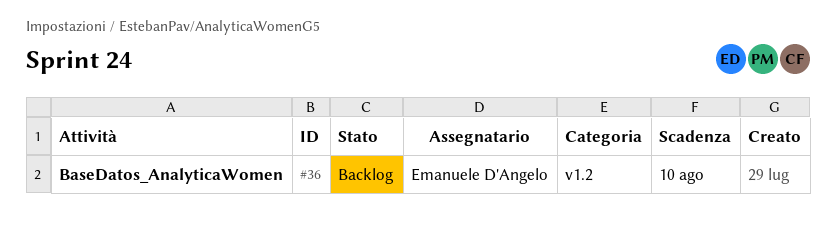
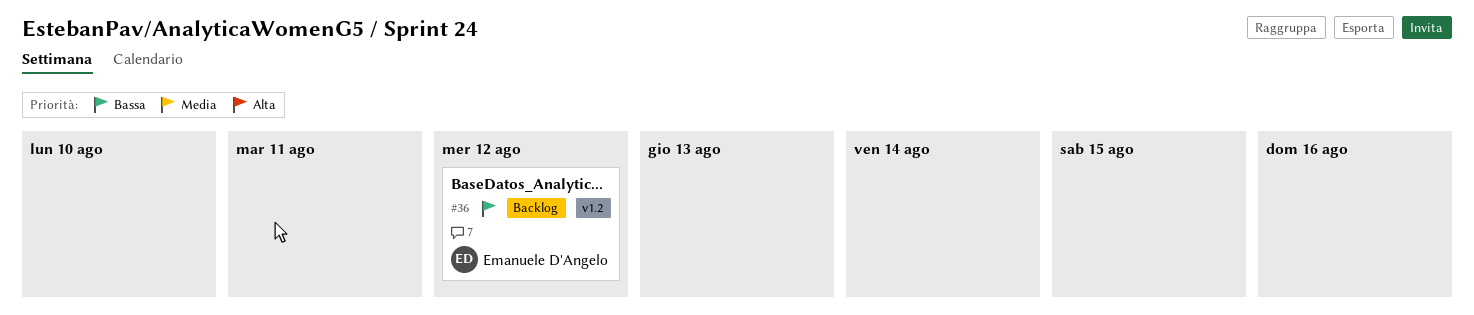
#36, due: Aug 10 -> Aug 12

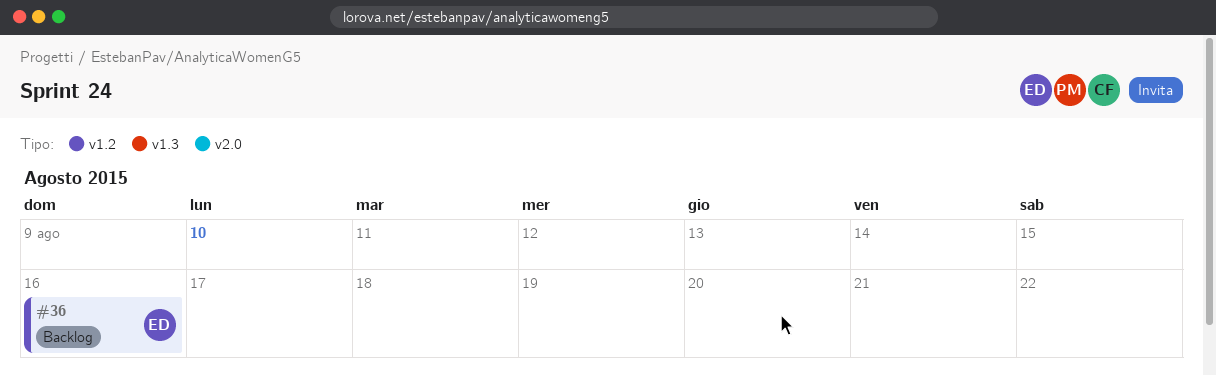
#36, due: Aug 12 -> Aug 16

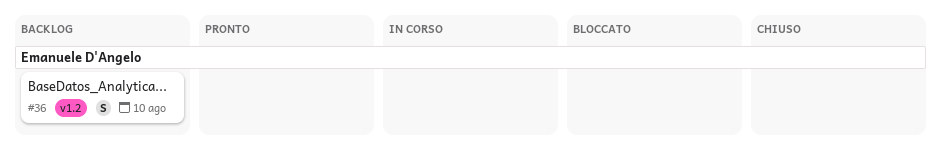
#36, due: Aug 16 -> Aug 10

